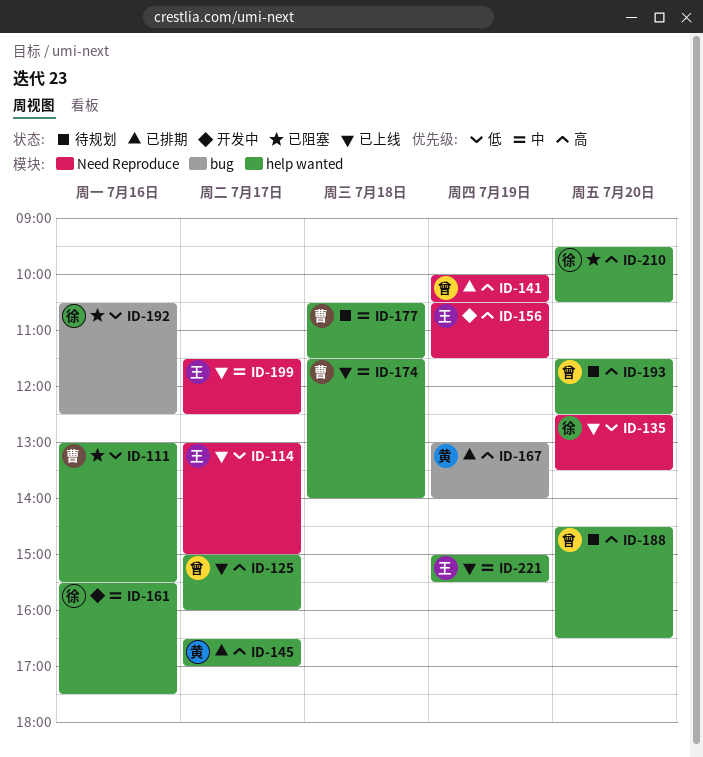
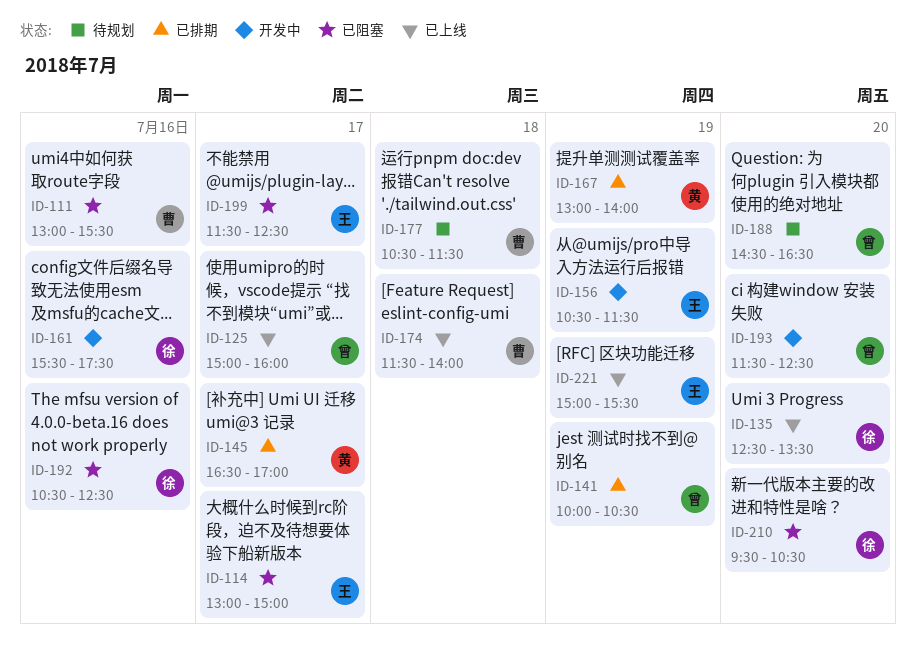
ID-114, status: 已上线 -> 已阻塞
ID-193, status: 待规划 -> 开发中
ID-199, status: 已上线 -> 已阻塞

